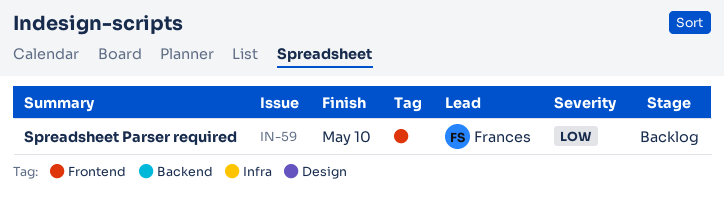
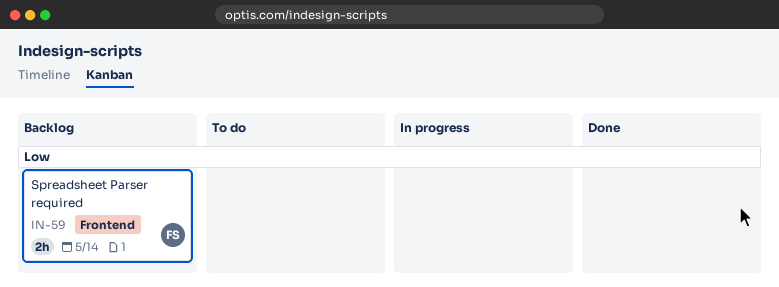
IN-59, due: May 10 -> May 14

